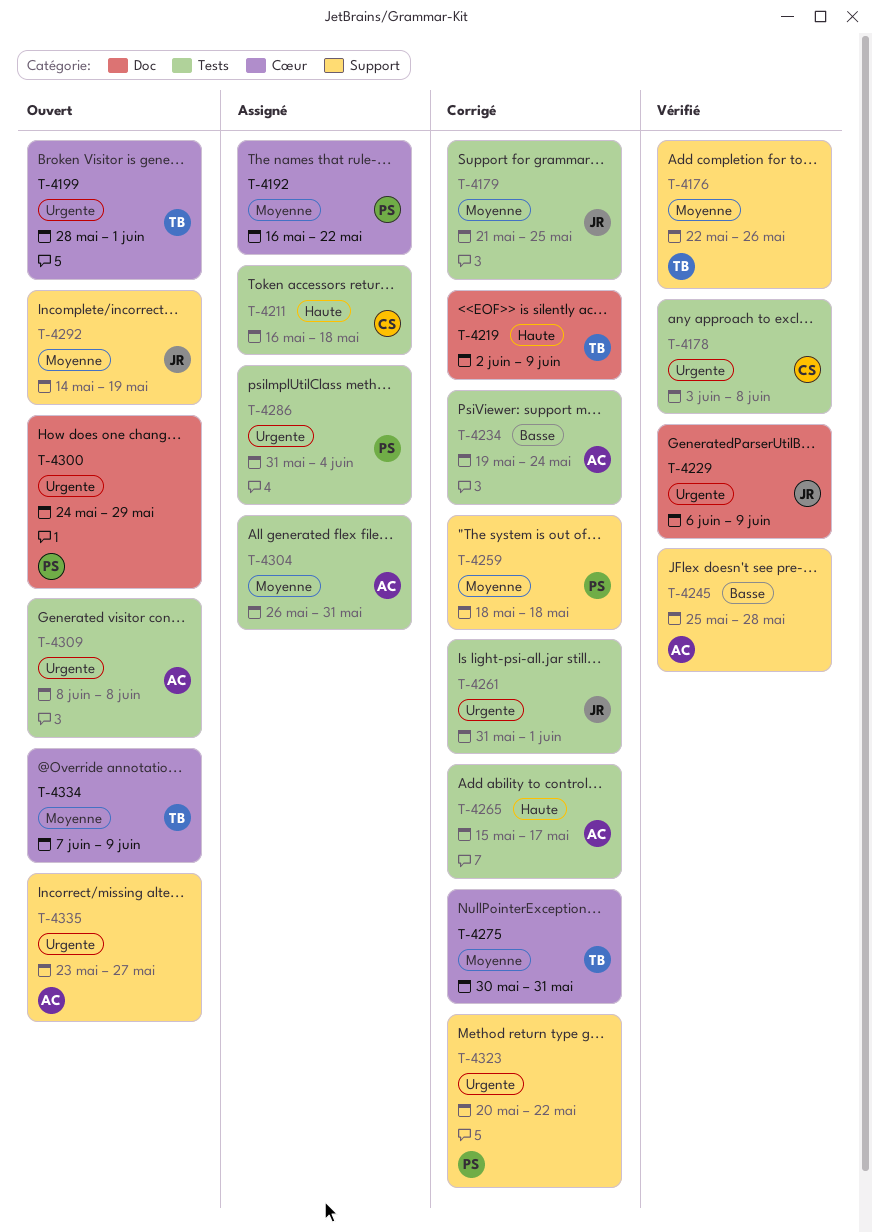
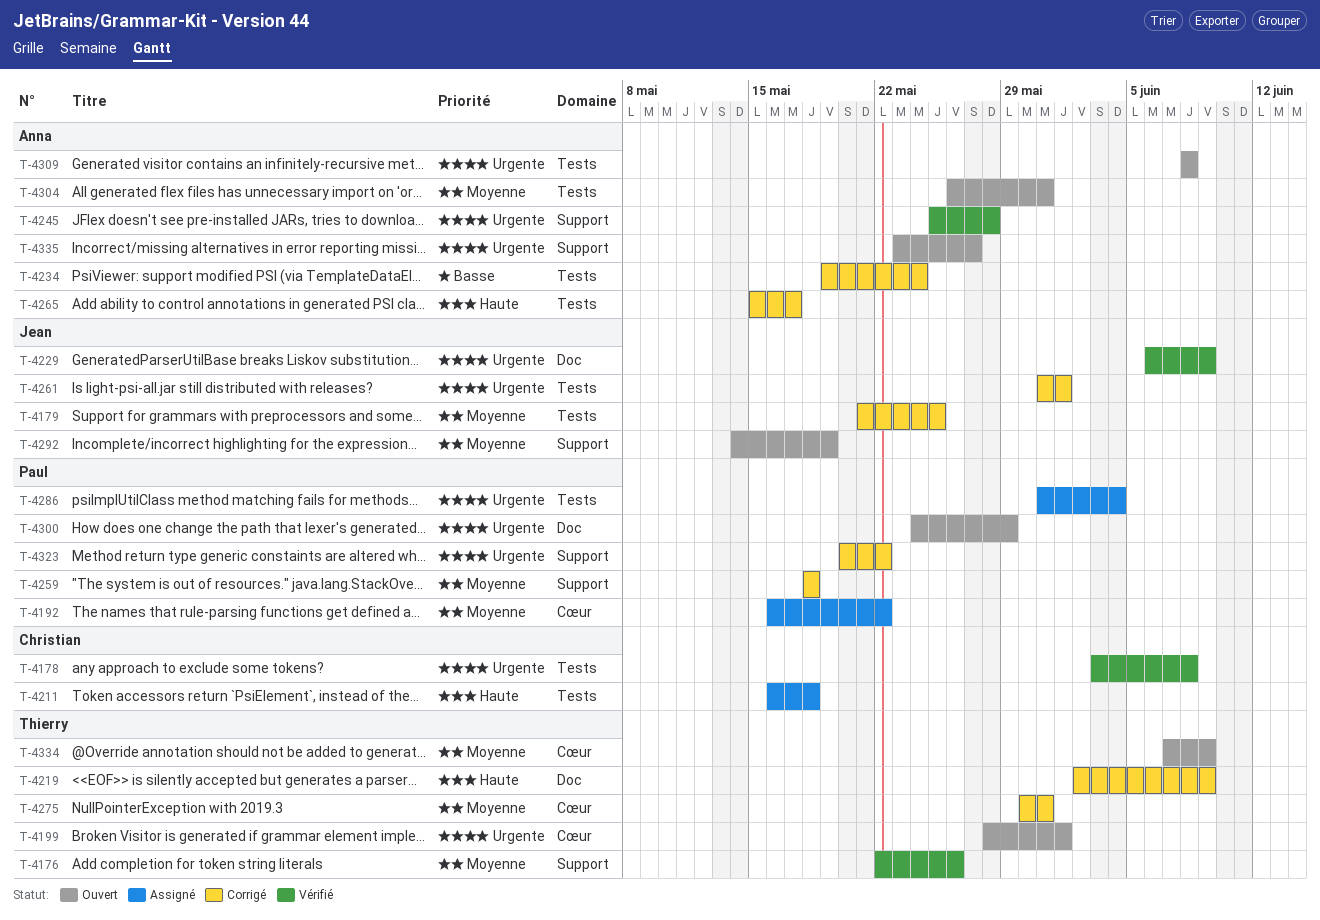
T-4245, priority: Basse -> Urgente
T-4304, status: Assigné -> Ouvert

